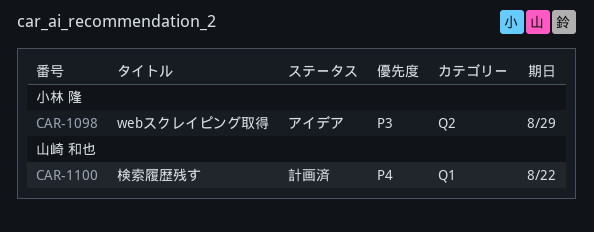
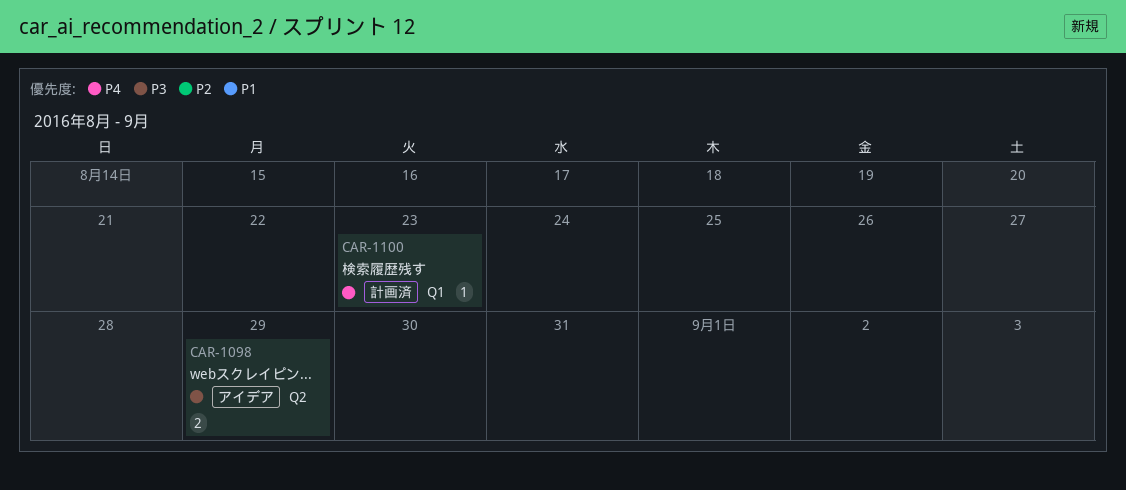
CAR-1100, due: Aug 22 -> Aug 23

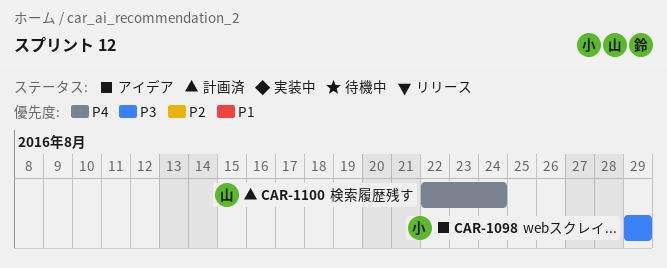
CAR-1100, due: Aug 23 -> Aug 24

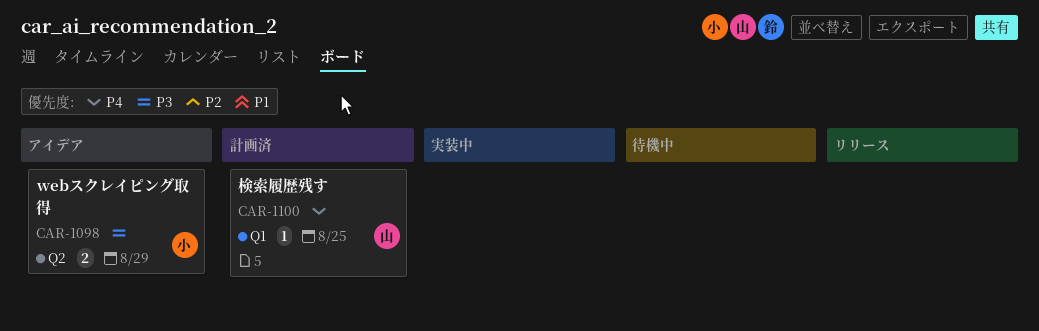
CAR-1100, due: Aug 24 -> Aug 25

